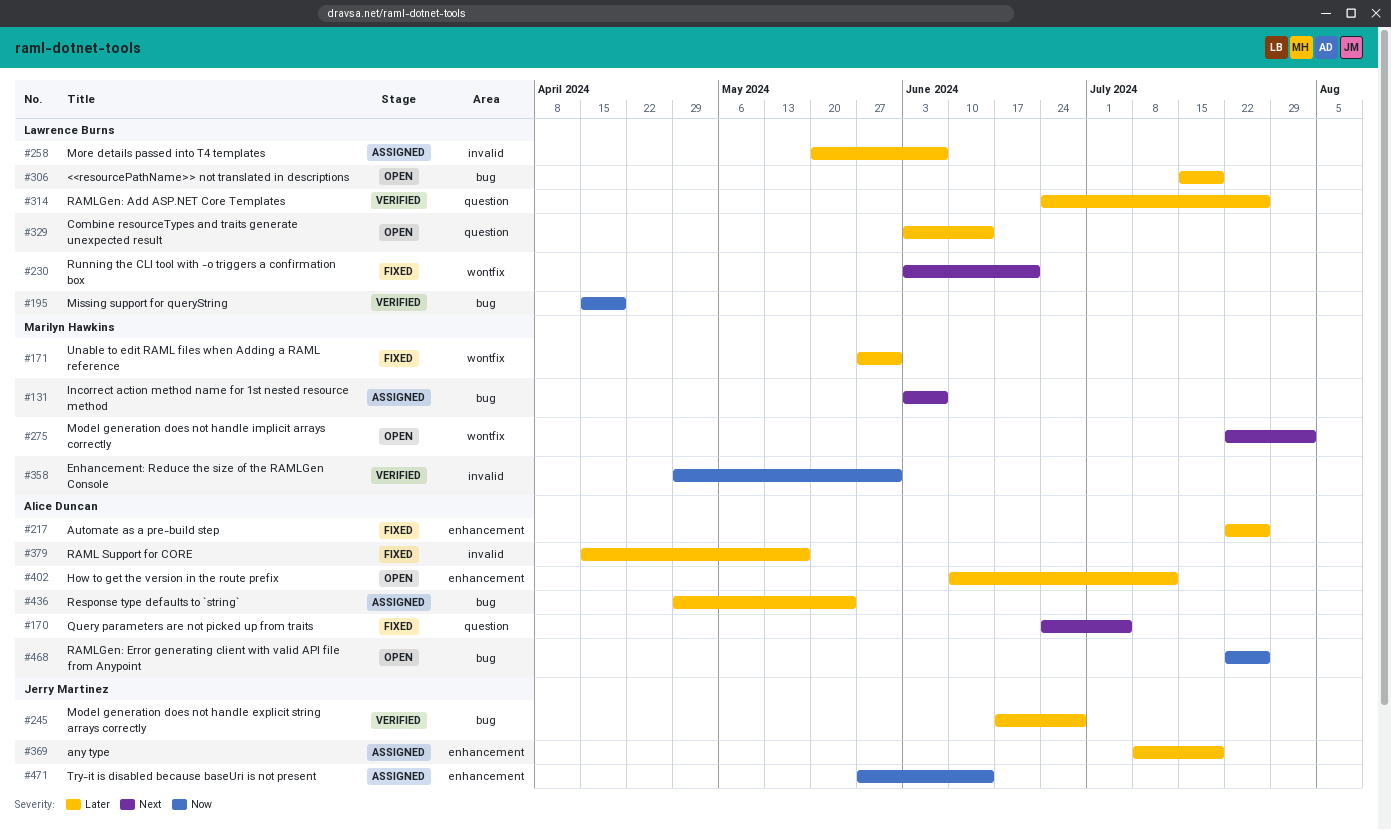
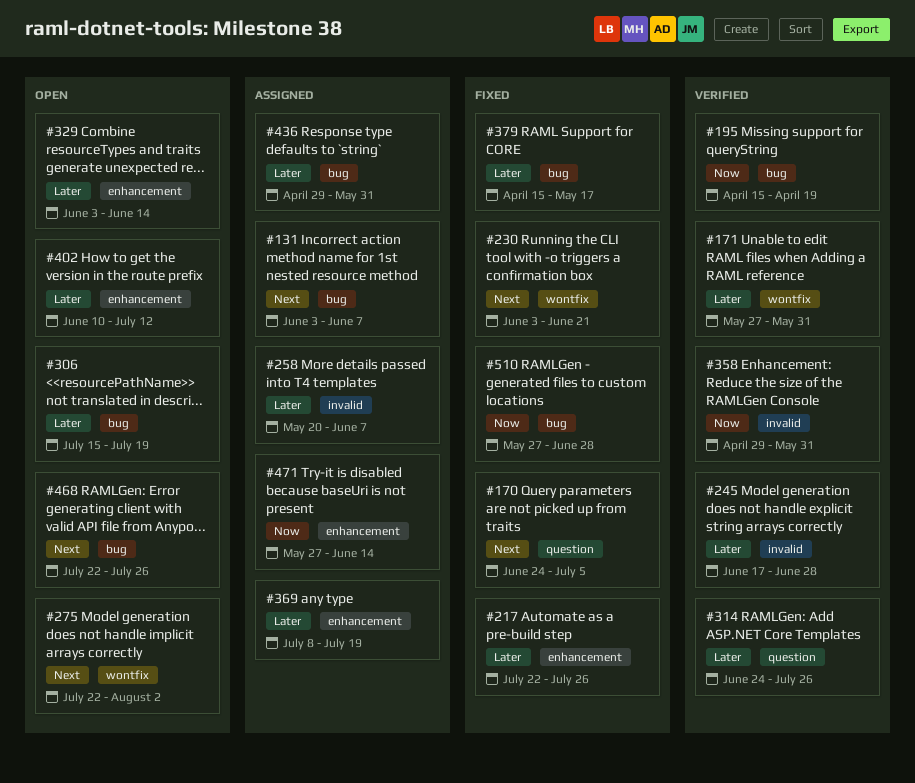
#171, status: Fixed -> Verified
#245, label: bug -> invalid
#329, label: question -> enhancement
#379, label: invalid -> bug
#436, due: May 24 -> May 31
#468, priority: Now -> Next
#510: none -> present

